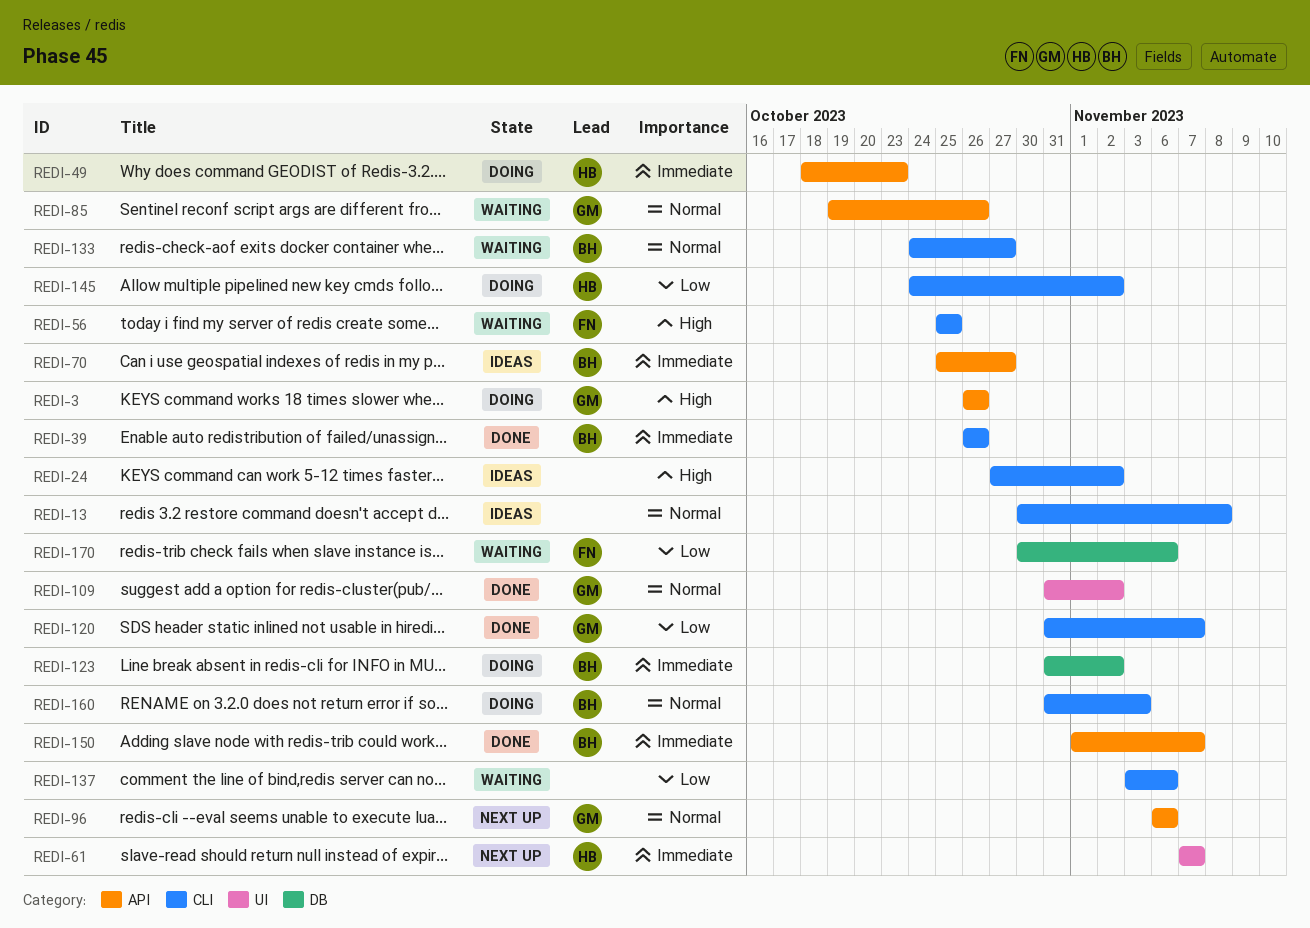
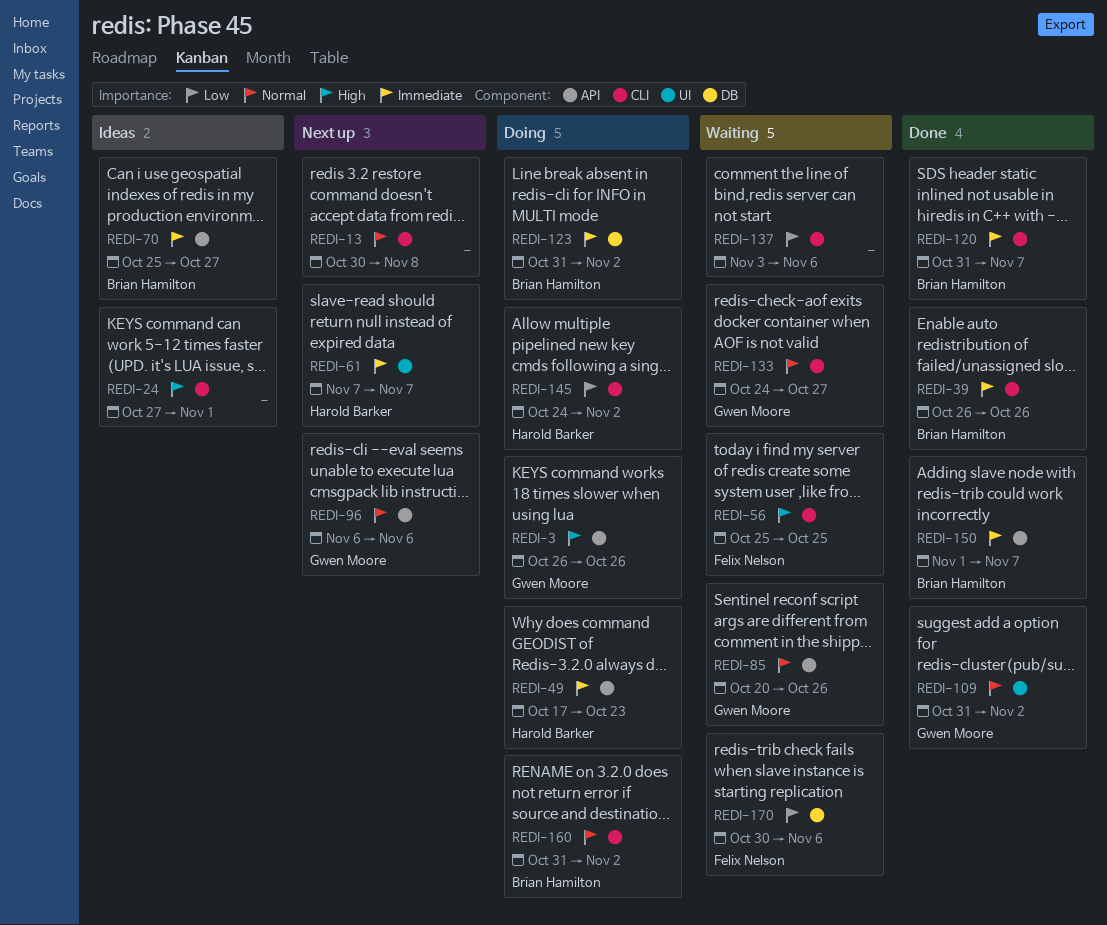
REDI-13, status: Ideas -> Next up
REDI-24, due: Nov 2 -> Nov 1
REDI-49, start: Oct 18 -> Oct 17
REDI-85, start: Oct 19 -> Oct 20
REDI-120, owner: Gwen Moore -> Brian Hamilton
REDI-120, priority: Low -> Immediate
REDI-133, owner: Brian Hamilton -> Gwen Moore
REDI-160, due: Nov 3 -> Nov 2

